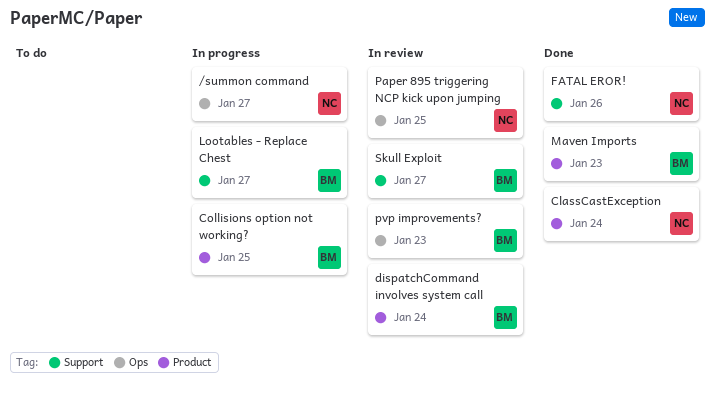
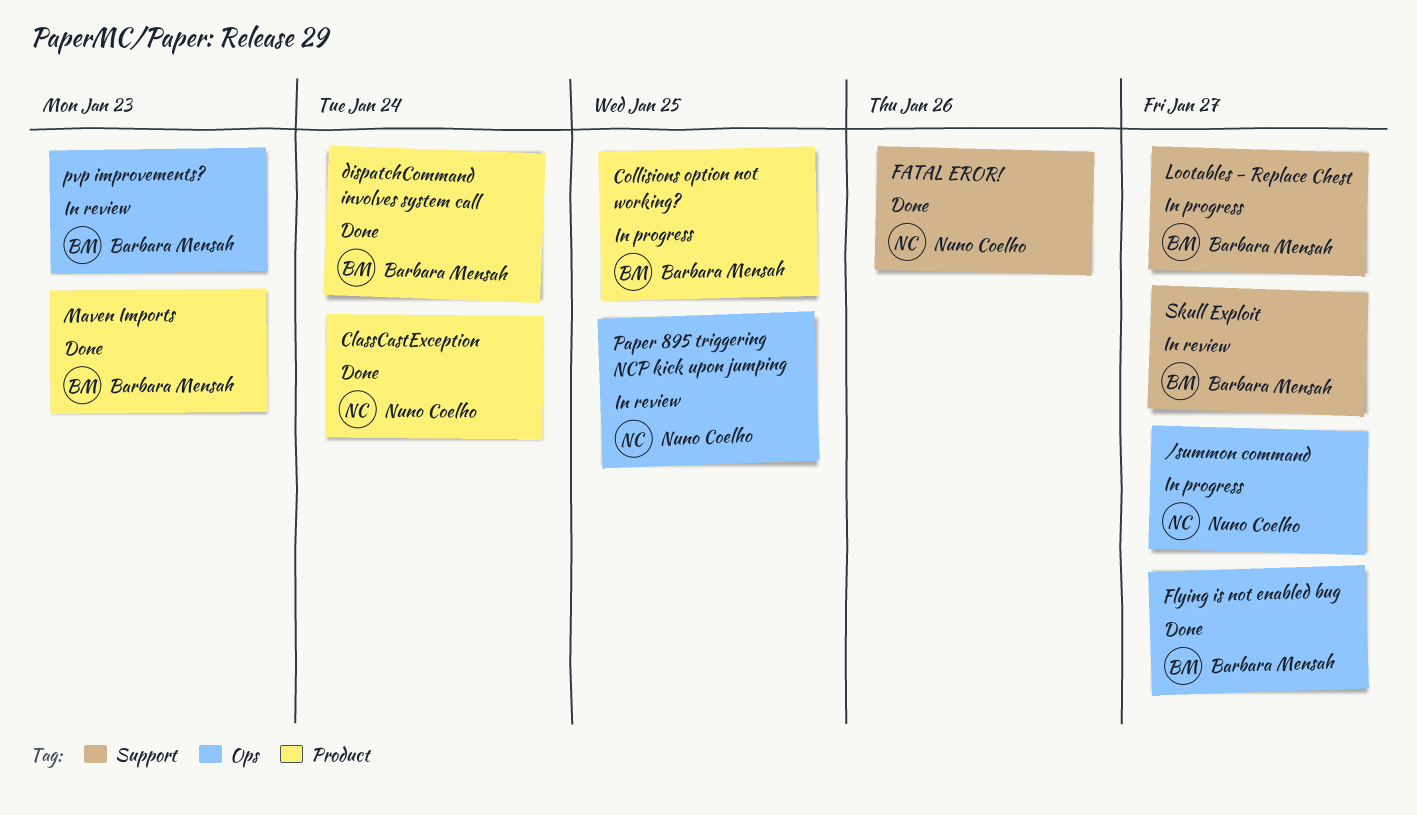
dispatchCommand involves system call, status: In review -> Done
Flying is not enabled bug: none -> present

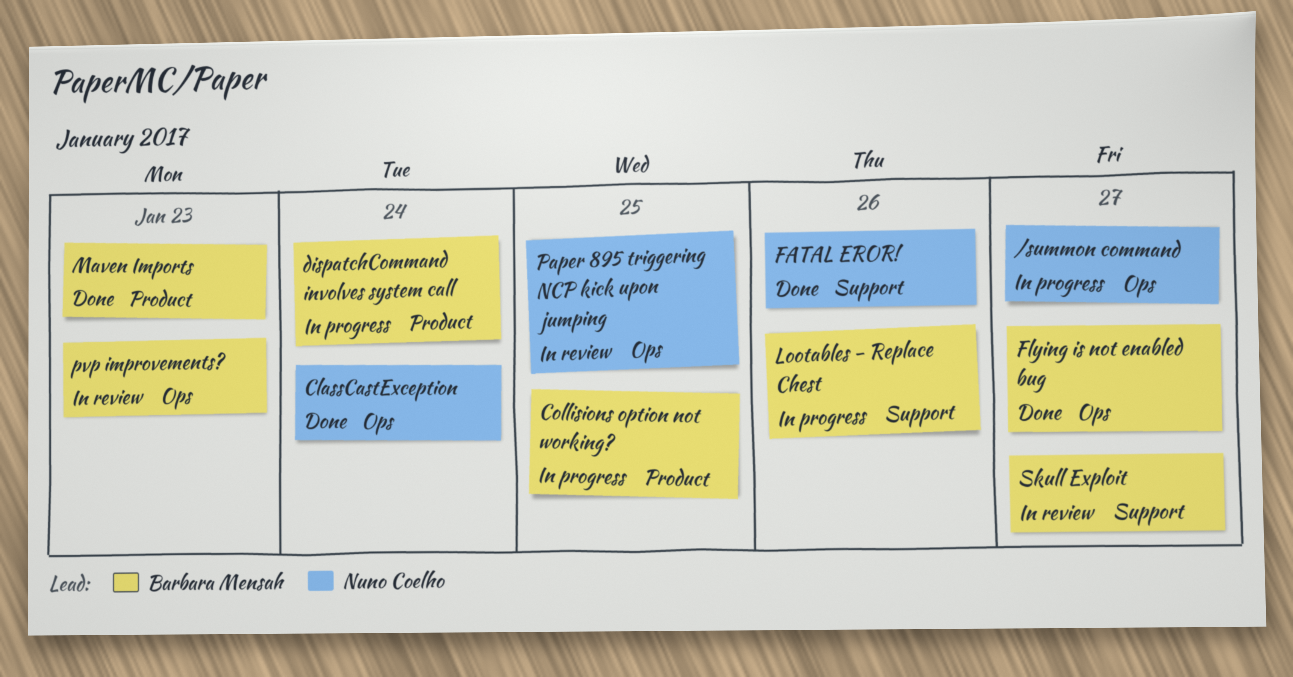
ClassCastException, label: Product -> Ops
dispatchCommand involves system call, status: Done -> In progress
Lootables - Replace Chest, due: Jan 27 -> Jan 26

